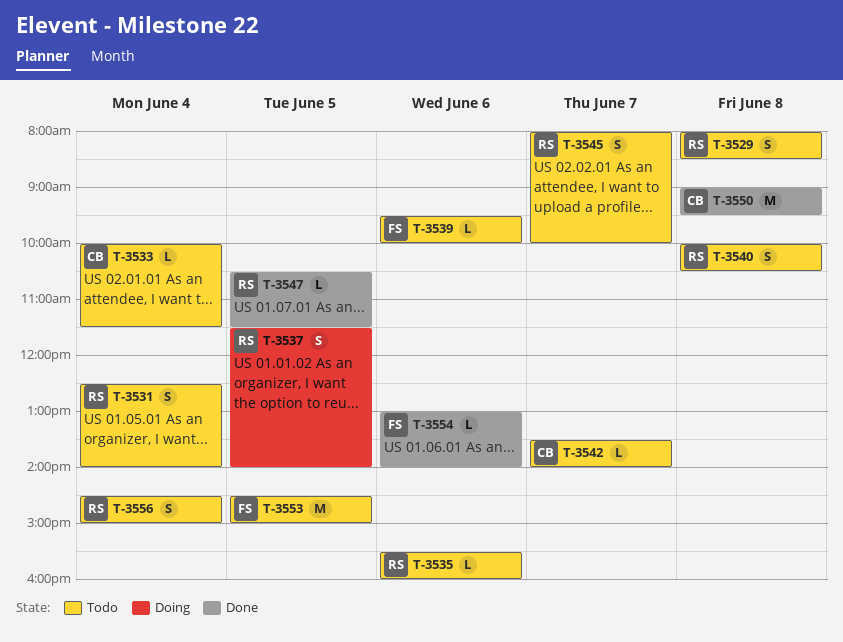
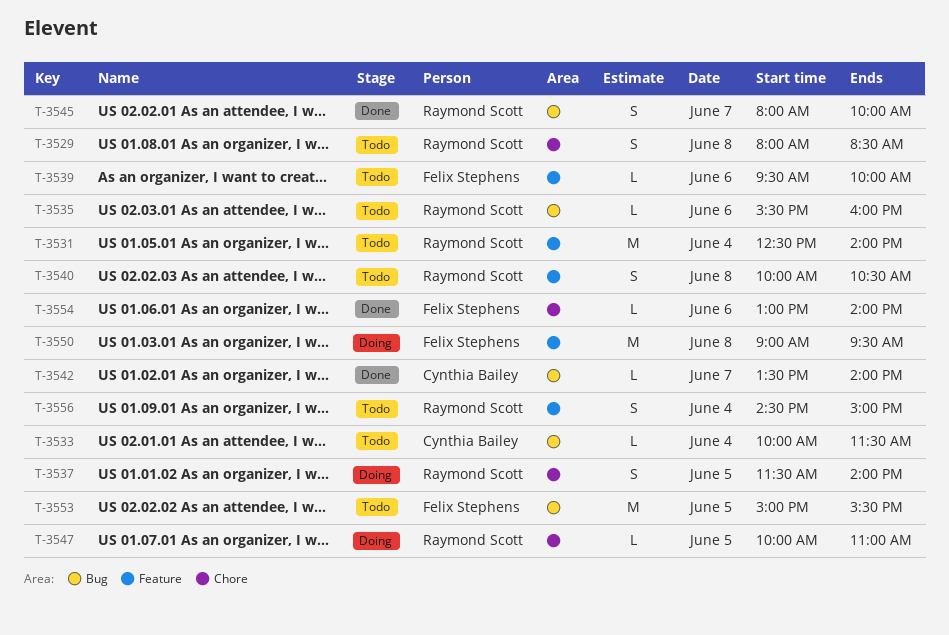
T-3531, estimate: S -> M
T-3542, status: Todo -> Done
T-3545, status: Todo -> Done
T-3547, status: Done -> Doing
T-3547, begins: 10:30 -> 10:00
T-3547, ends: 11:30 -> 11:00
T-3550, status: Done -> Doing
T-3550, owner: Cynthia Bailey -> Felix Stephens
T-3553, begins: 14:30 -> 15:00
T-3553, ends: 15:00 -> 15:30

